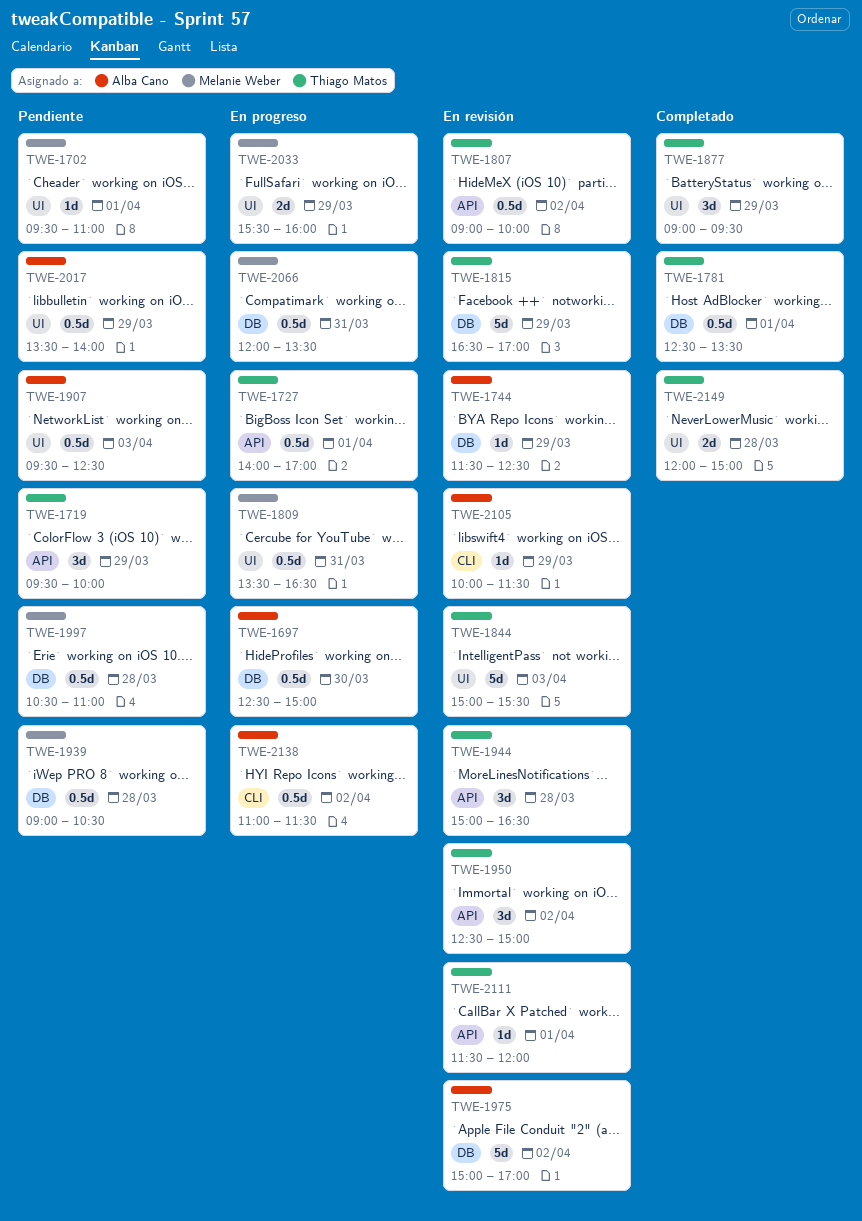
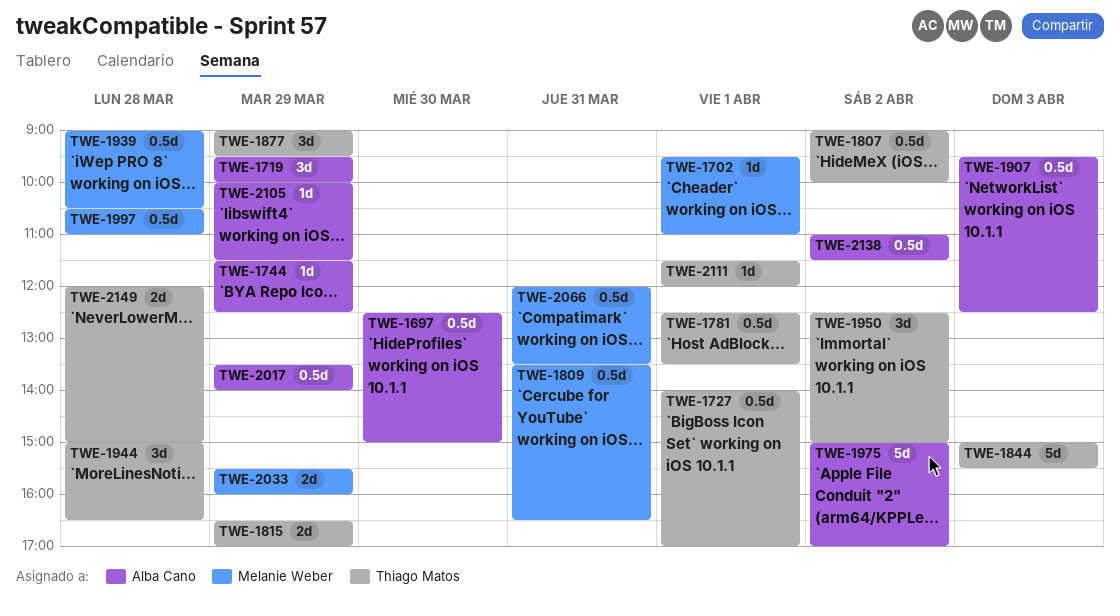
TWE-1719, owner: Thiago Matos -> Alba Cano
TWE-1815, estimate: 5d -> 2d

